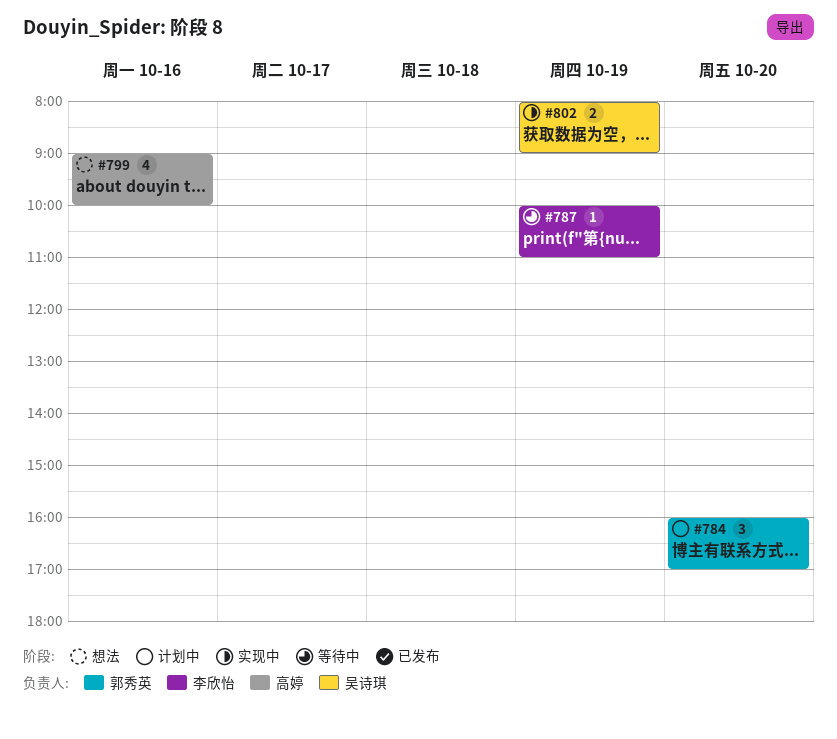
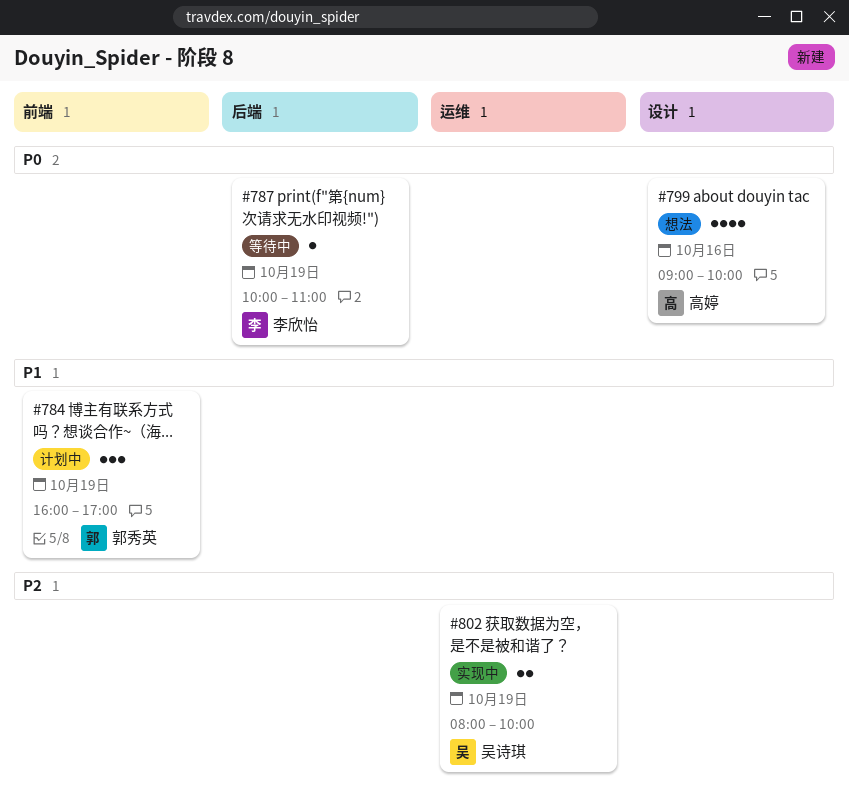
#784, day: Oct 20 -> Oct 19
#802, ends: 09:00 -> 10:00

